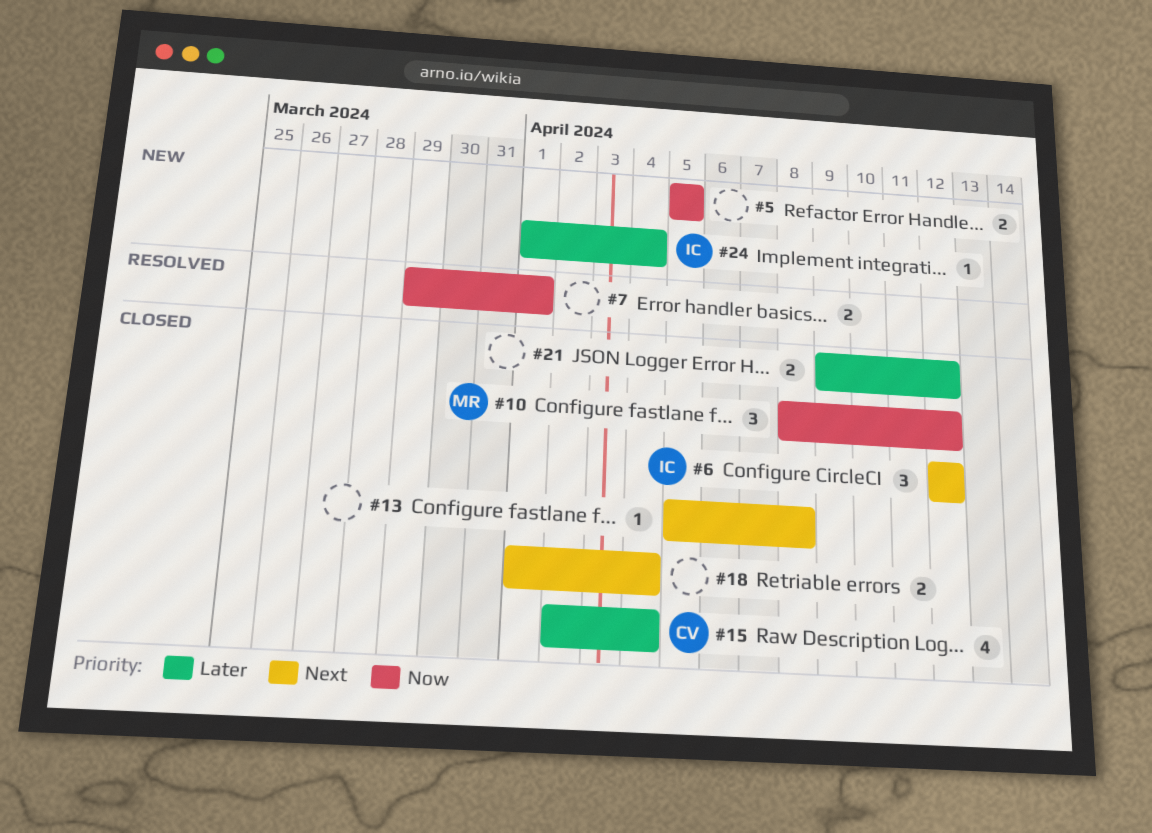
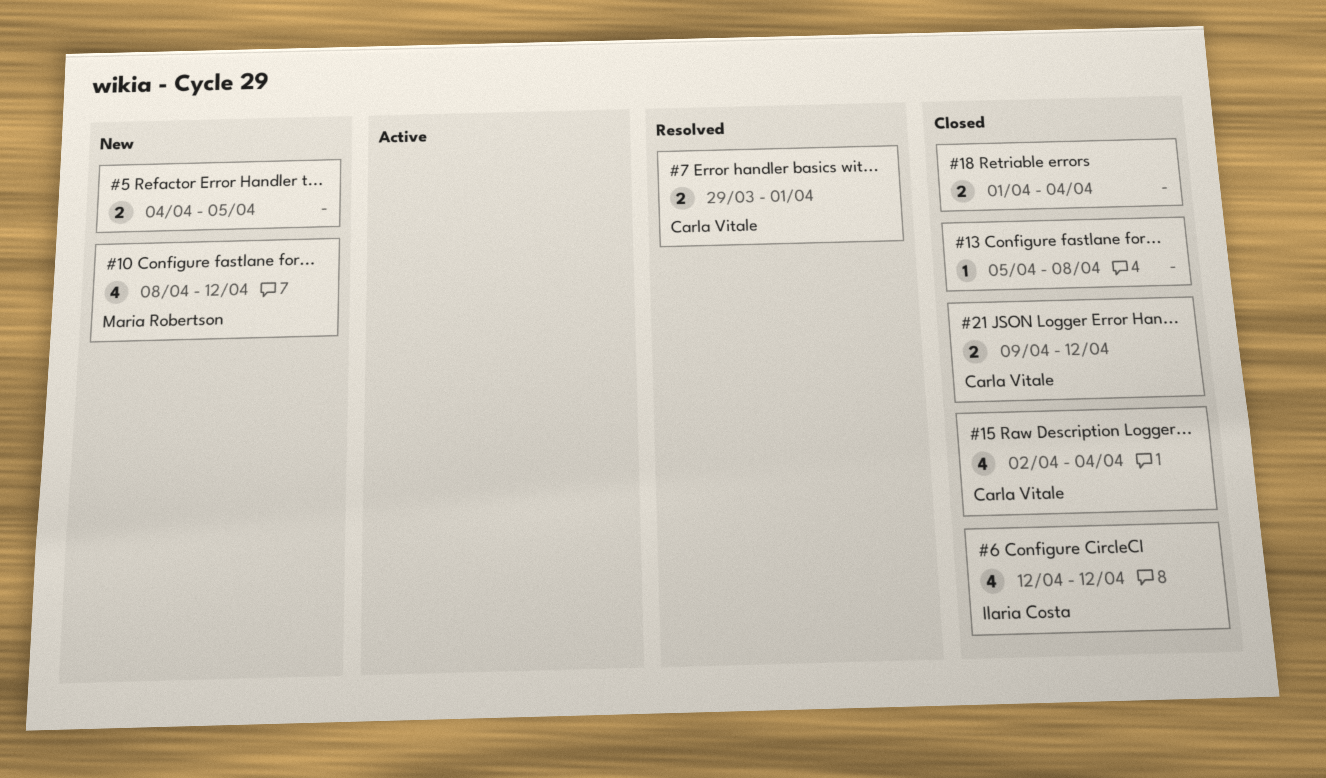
#5, start: Apr 5 -> Apr 4
#6, estimate: 3 -> 4
#7, owner: none -> Carla Vitale
#10, status: Closed -> New
#10, estimate: 3 -> 4
#21, owner: none -> Carla Vitale
#24: present -> none

